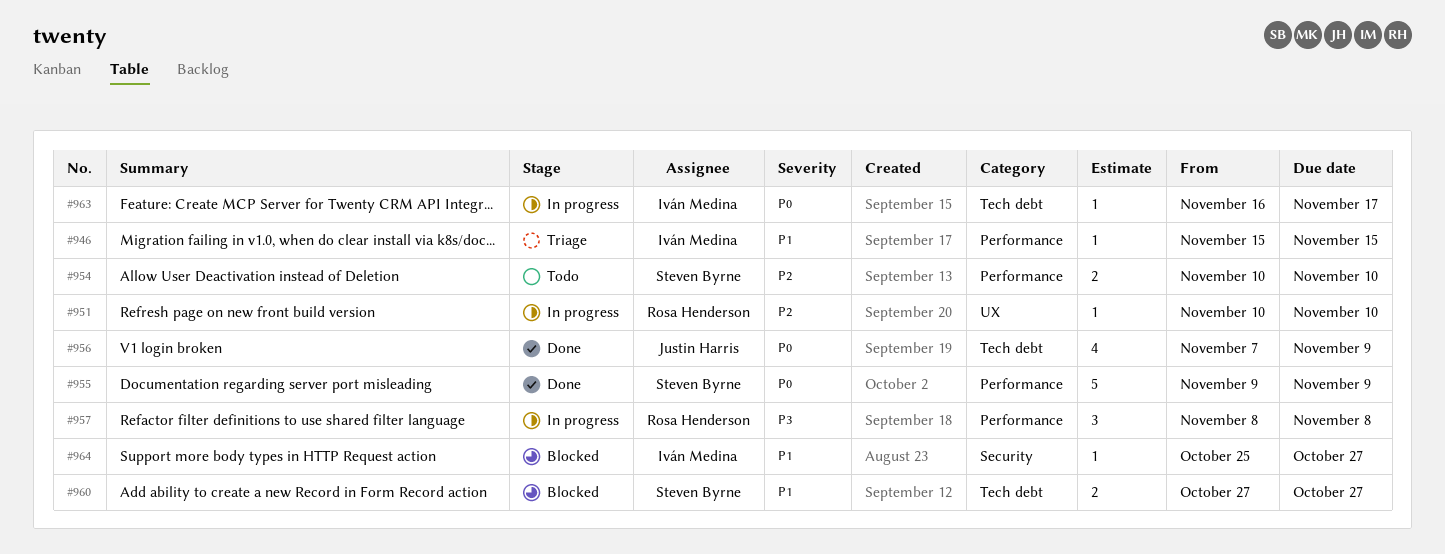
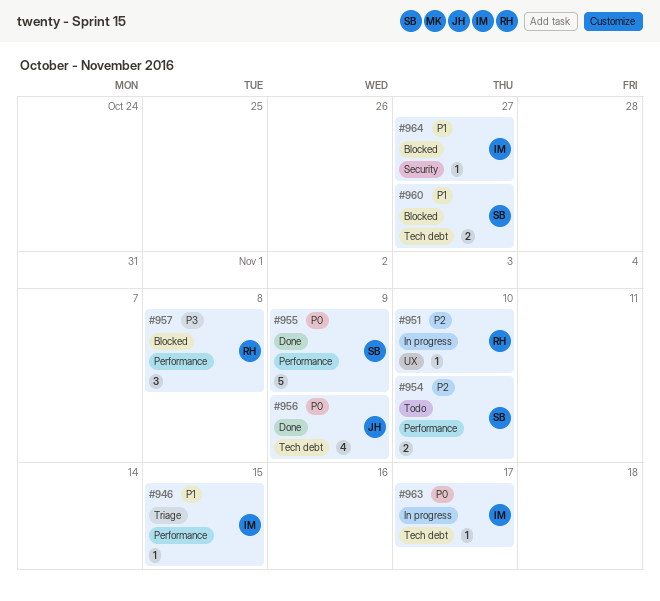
#957, status: In progress -> Blocked

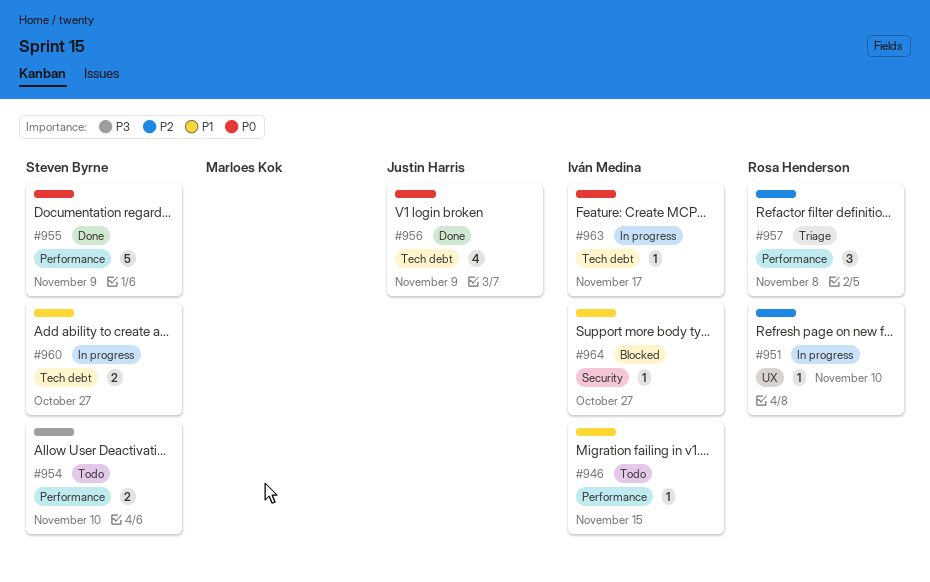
#946, status: Triage -> Todo
#954, priority: P2 -> P3
#957, status: Blocked -> Triage
#957, priority: P3 -> P2
#960, status: Blocked -> In progress

